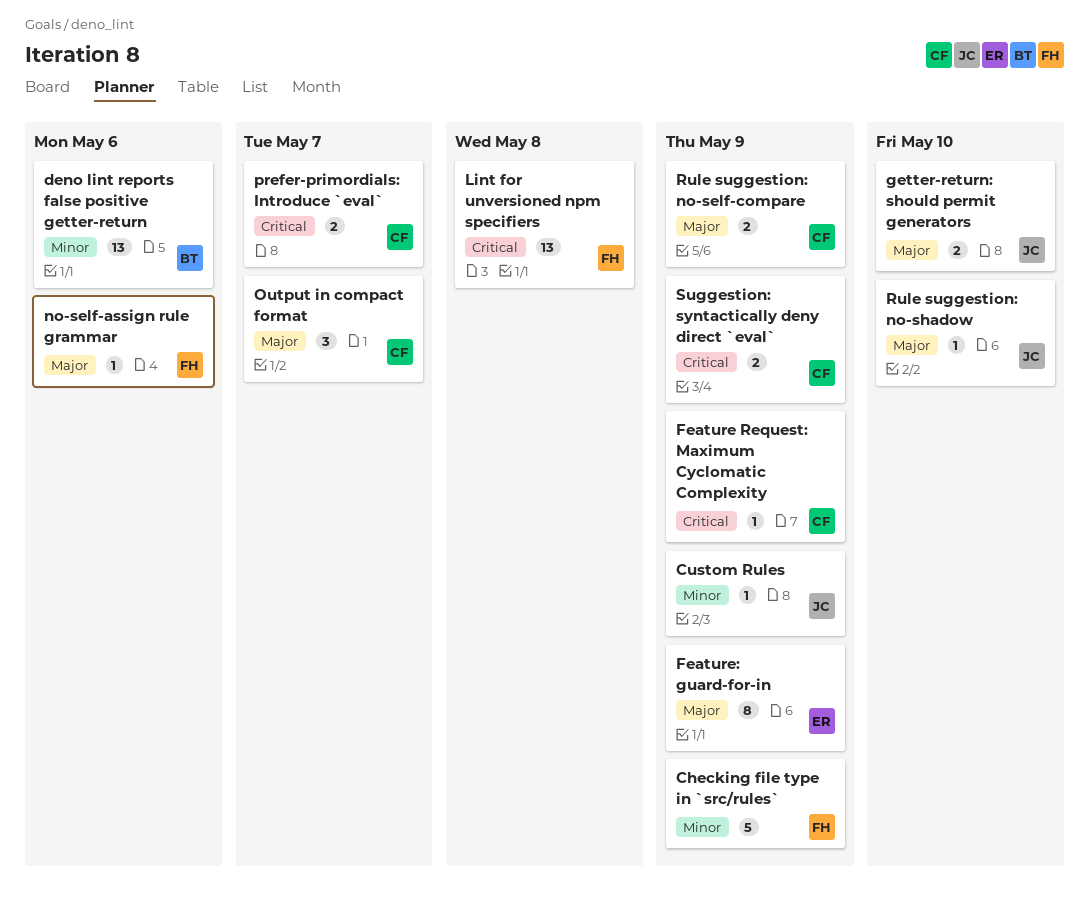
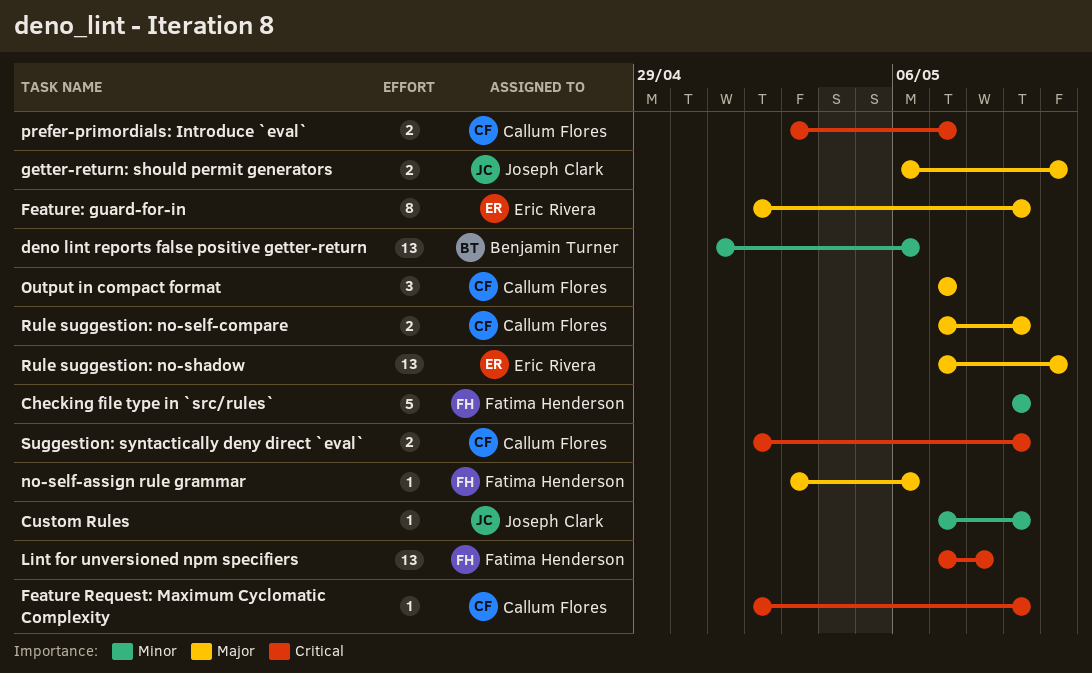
Rule suggestion: no-shadow, owner: Joseph Clark -> Eric Rivera
Rule suggestion: no-shadow, estimate: 1 -> 13

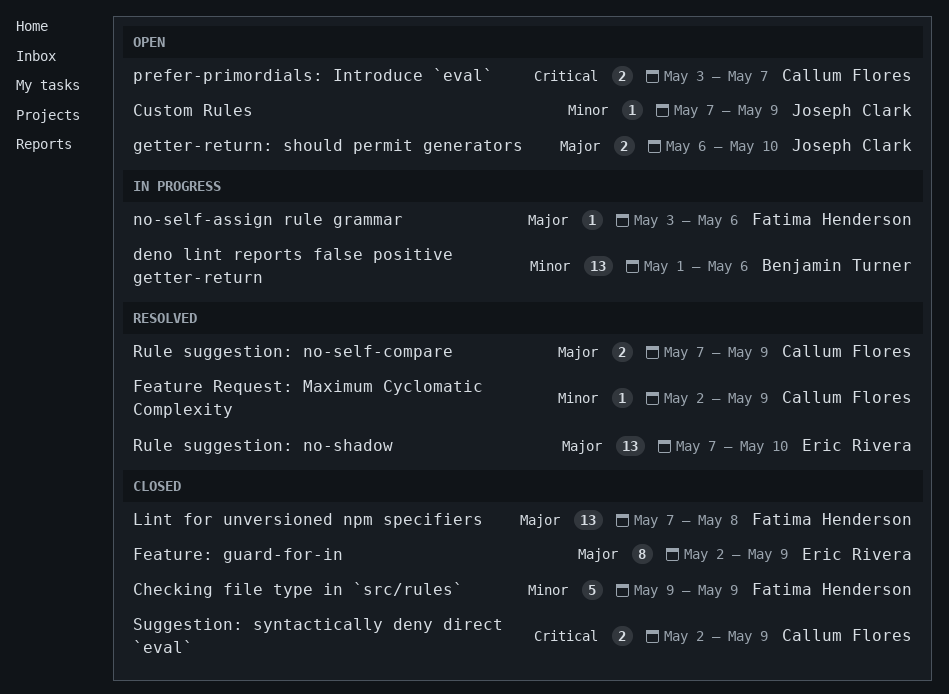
Feature Request: Maximum Cyclomatic Complexity, priority: Critical -> Minor
Lint for unversioned npm specifiers, priority: Critical -> Major
Output in compact format: present -> none

